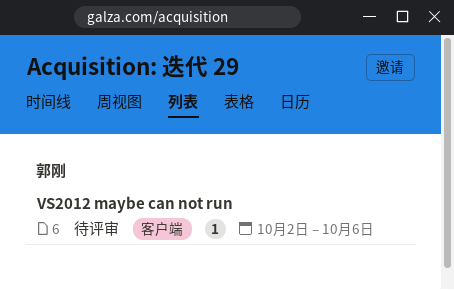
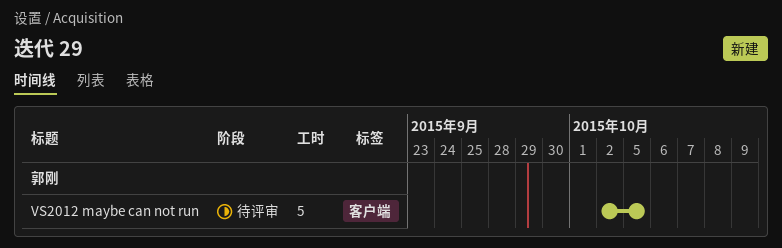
VS2012 maybe can not run, estimate: 1 -> 5
VS2012 maybe can not run, due: Oct 6 -> Oct 5

